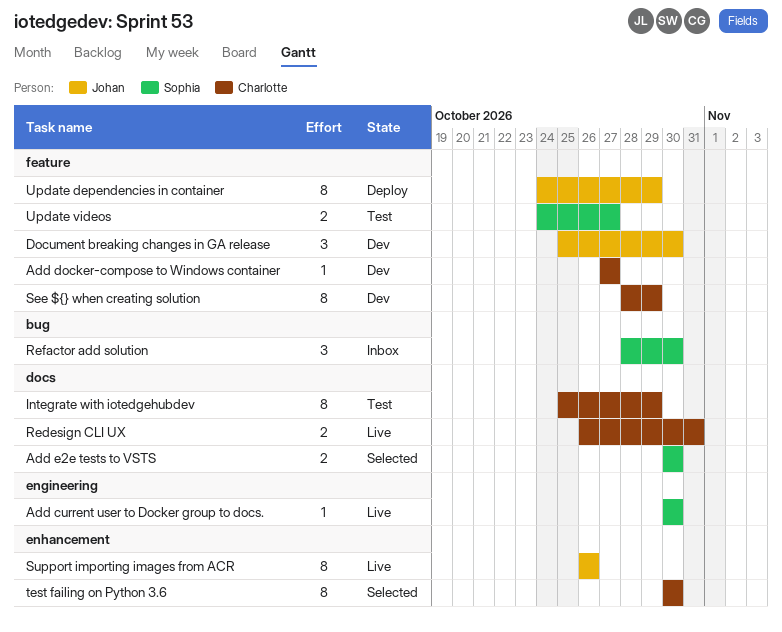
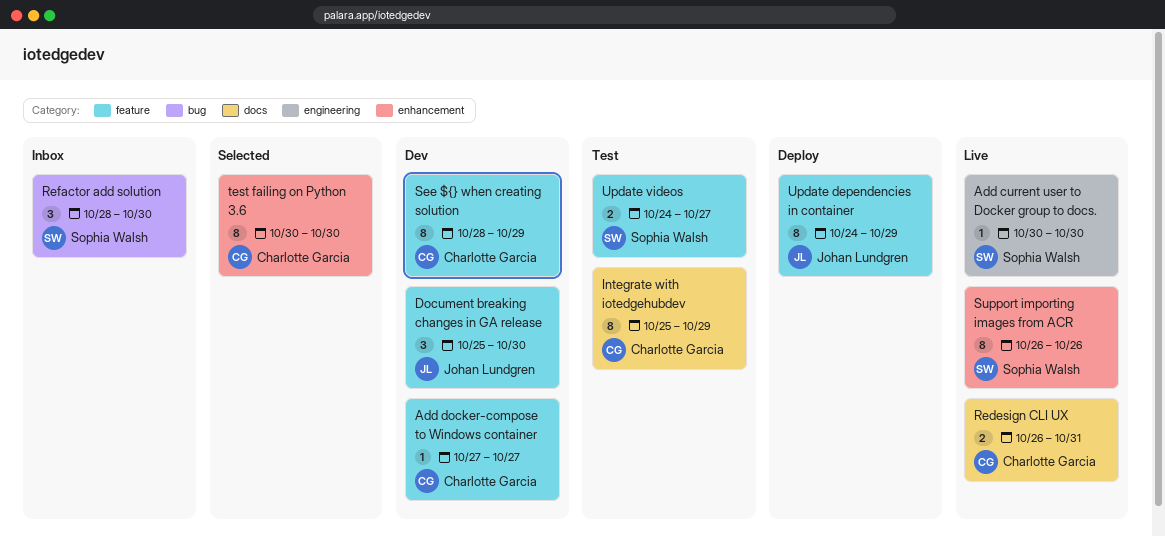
Add e2e tests to VSTS: present -> none
Support importing images from ACR, owner: Johan Lundgren -> Sophia Walsh

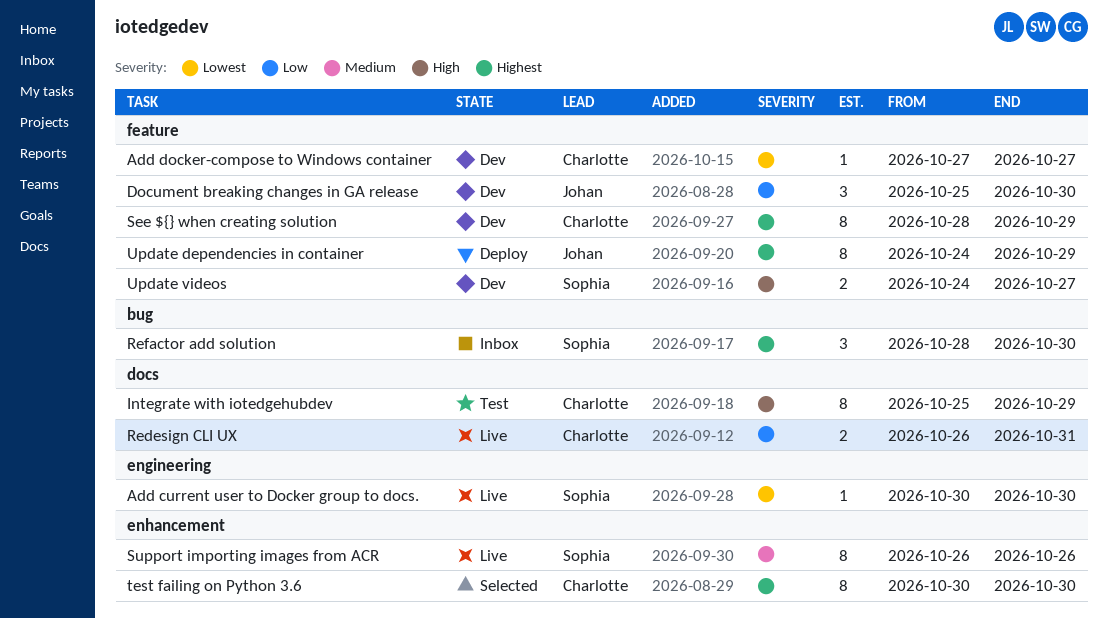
Update videos, status: Test -> Dev

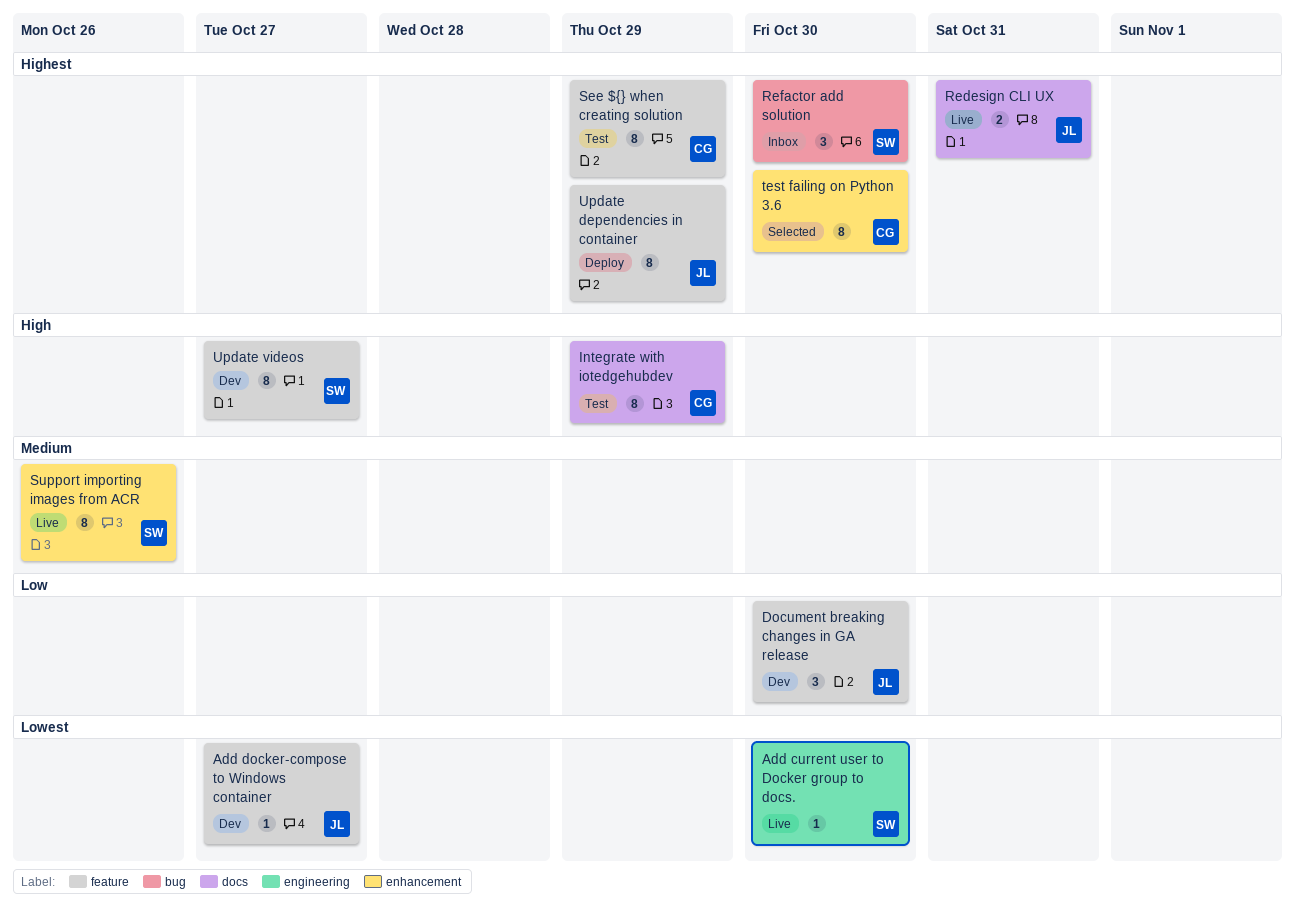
Add docker-compose to Windows container, owner: Charlotte -> Johan
Redesign CLI UX, owner: Charlotte -> Johan
Redesign CLI UX, priority: Low -> Highest
See ${} when creating solution, status: Dev -> Test
Update videos, estimate: 2 -> 8

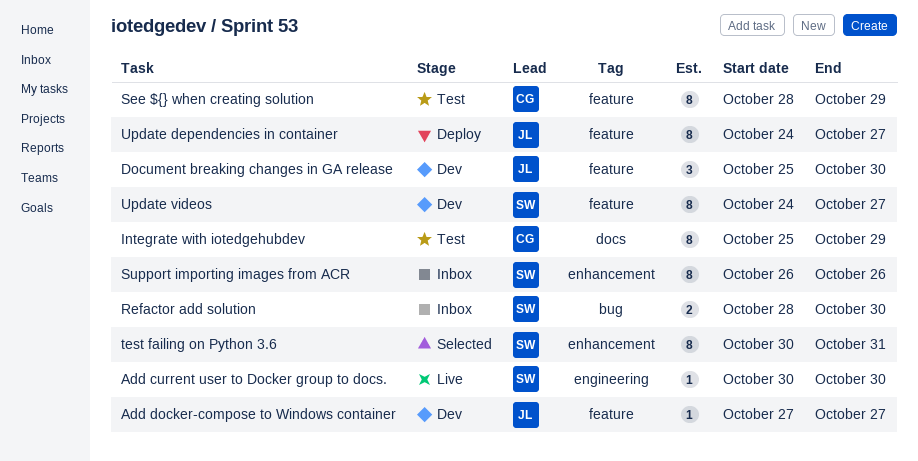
Redesign CLI UX: present -> none
Refactor add solution, estimate: 3 -> 2
Support importing images from ACR, status: Live -> Inbox
test failing on Python 3.6, owner: CG -> SW
test failing on Python 3.6, due: Oct 30 -> Oct 31
Update dependencies in container, due: Oct 29 -> Oct 27

